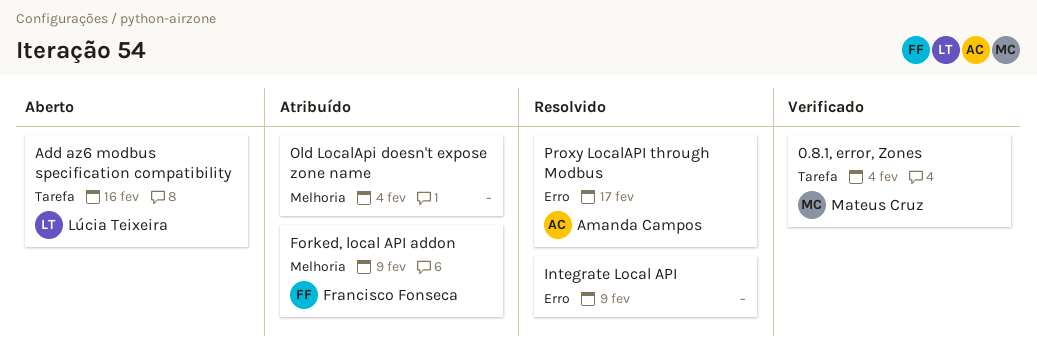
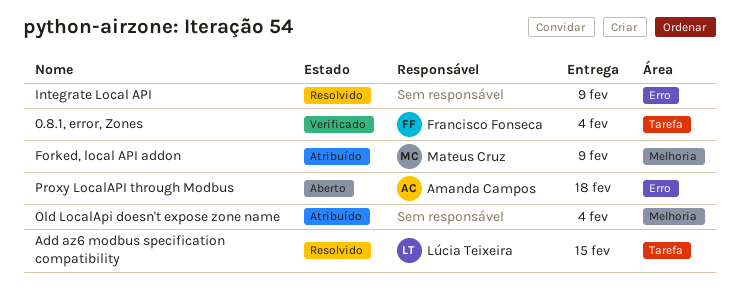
0.8.1, error, Zones, owner: Mateus Cruz -> Francisco Fonseca
Add az6 modbus specification compatibility, status: Aberto -> Resolvido
Add az6 modbus specification compatibility, due: Feb 16 -> Feb 15
Forked, local API addon, owner: Francisco Fonseca -> Mateus Cruz
Proxy LocalAPI through Modbus, status: Resolvido -> Aberto
Proxy LocalAPI through Modbus, due: Feb 17 -> Feb 18

